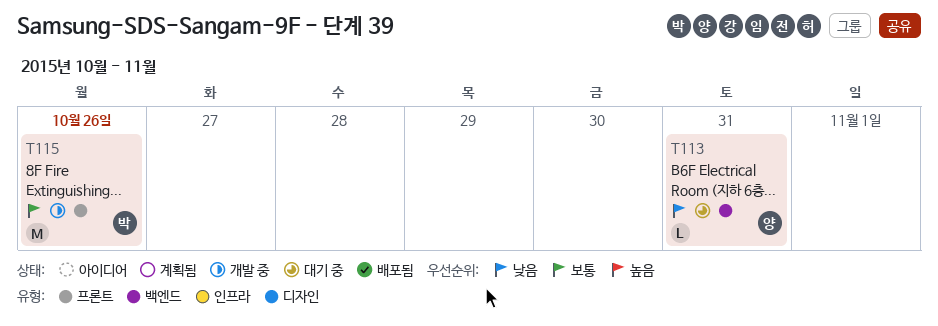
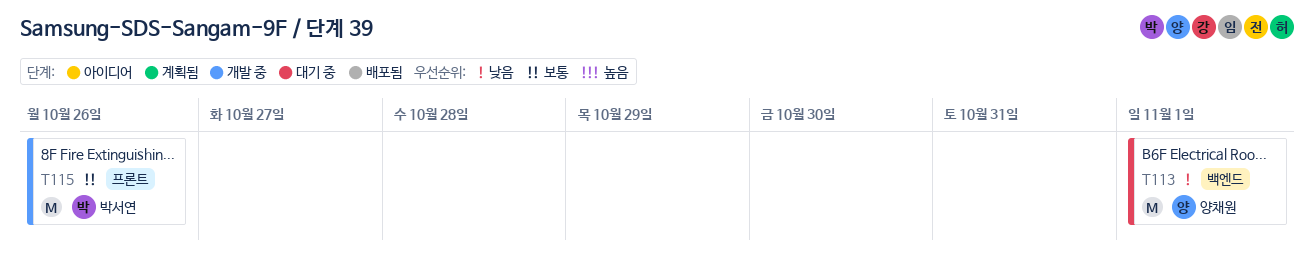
T113, estimate: L -> M
T113, due: Oct 31 -> Nov 1

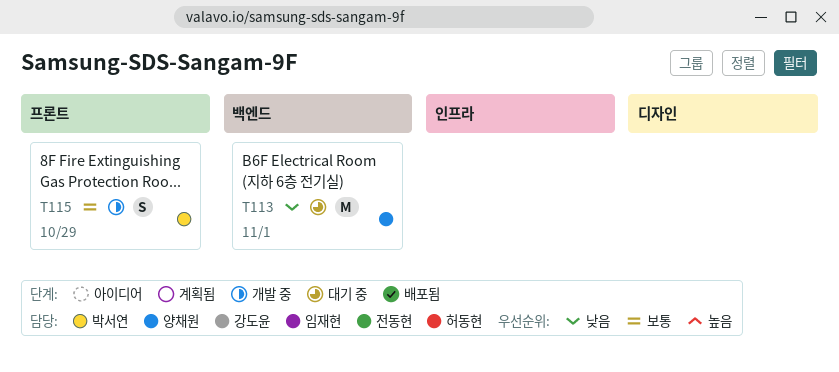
T115, estimate: M -> S
T115, due: Oct 26 -> Oct 29

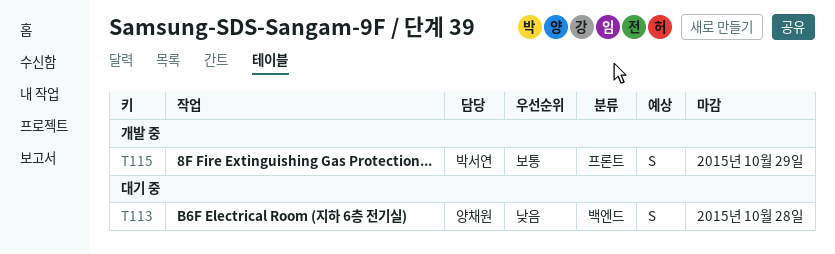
T113, estimate: M -> S
T113, due: Nov 1 -> Oct 28

